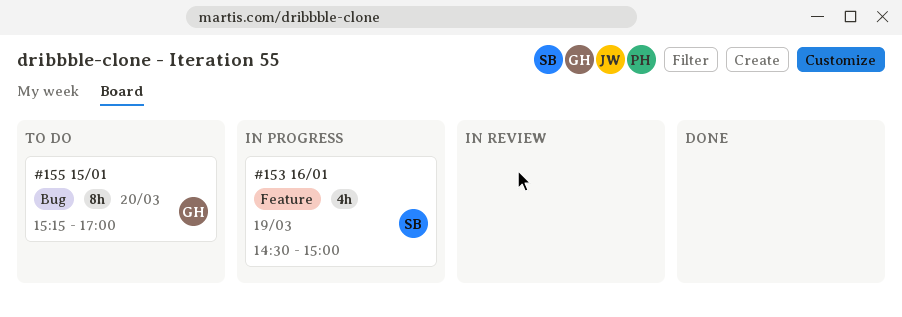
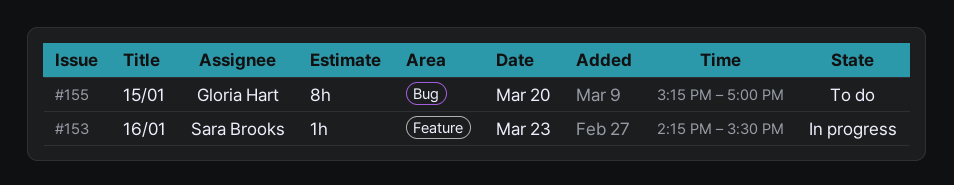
#153, estimate: 4h -> 1h
#153, day: Mar 19 -> Mar 23
#153, begins: 14:30 -> 14:15
#153, ends: 15:00 -> 15:30

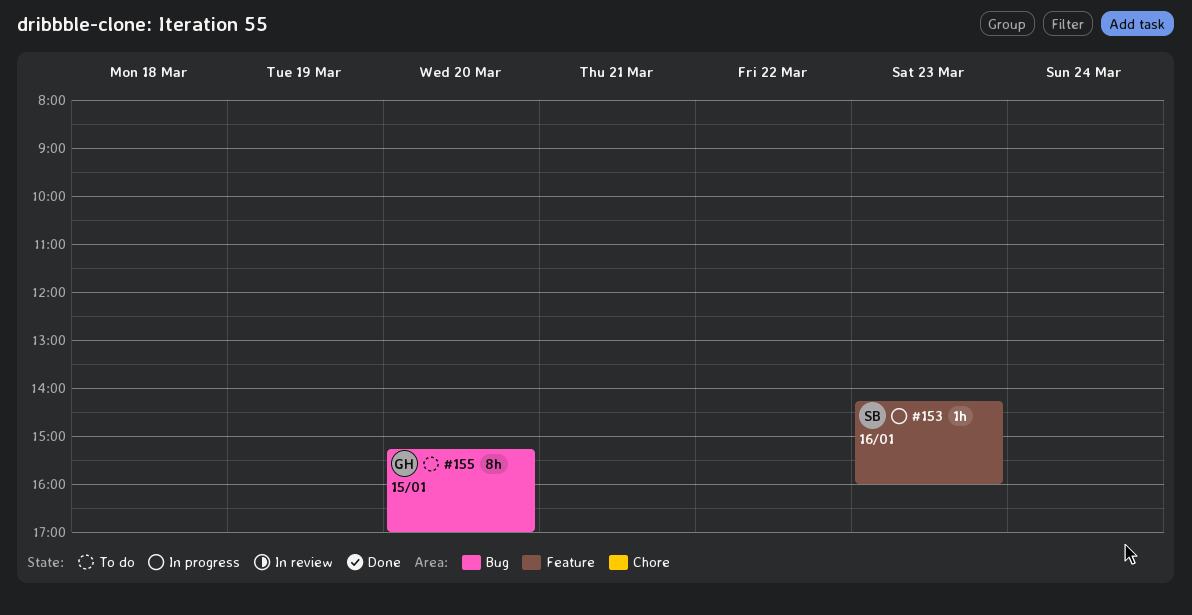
#153, ends: 15:30 -> 16:00

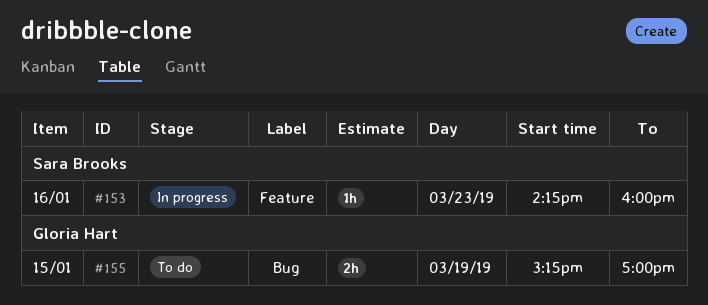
#155, estimate: 8h -> 2h
#155, day: Mar 20 -> Mar 19

